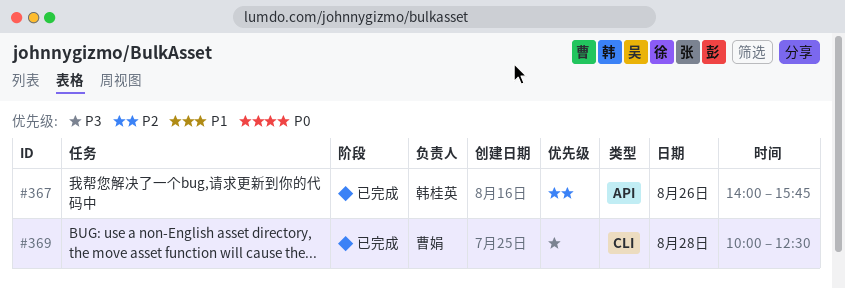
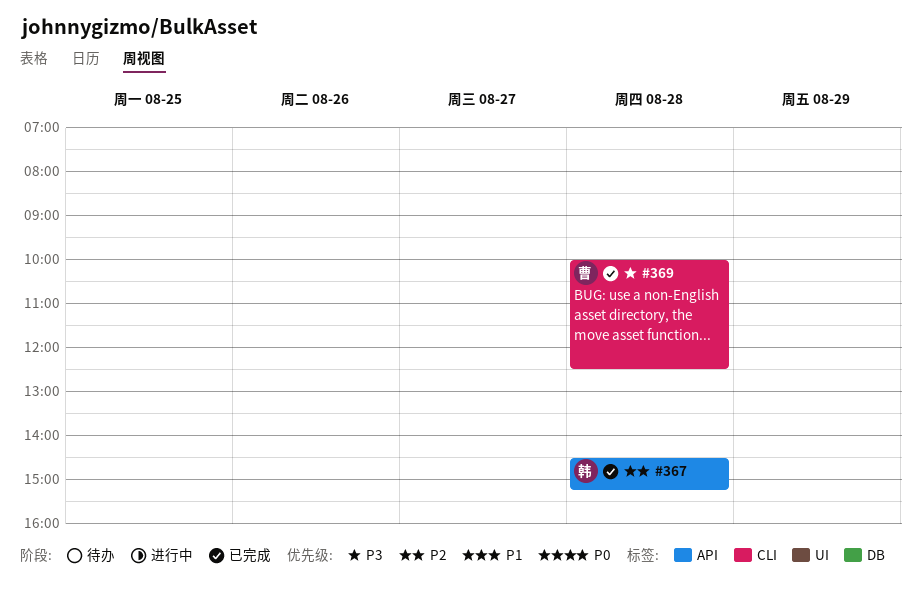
#367, day: Aug 26 -> Aug 28
#367, begins: 14:00 -> 14:30
#367, ends: 15:45 -> 15:15

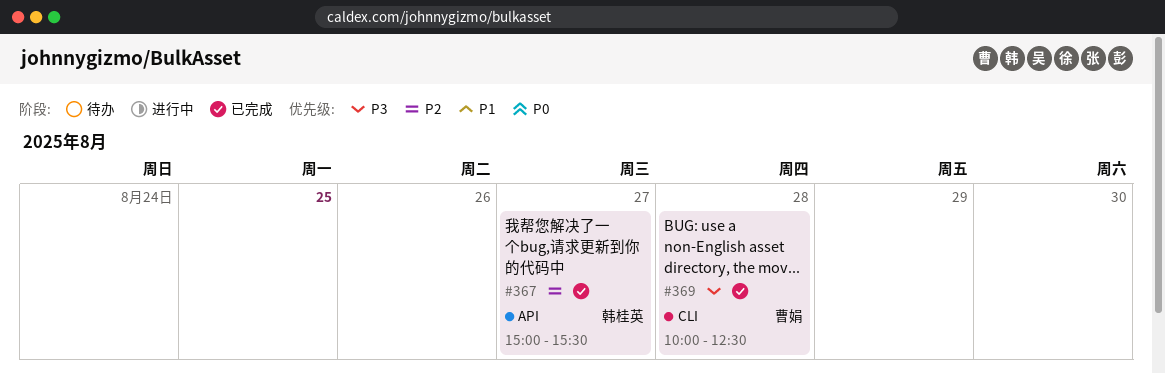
#367, day: Aug 28 -> Aug 27
#367, begins: 14:30 -> 15:00
#367, ends: 15:15 -> 15:30

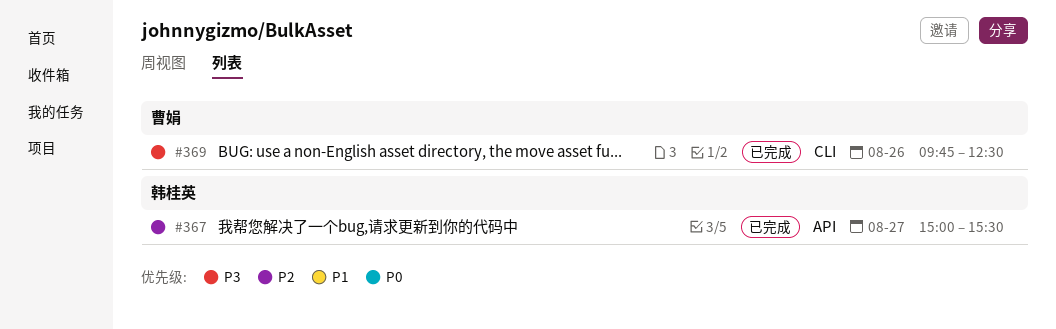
#369, day: Aug 28 -> Aug 26
#369, begins: 10:00 -> 09:45

